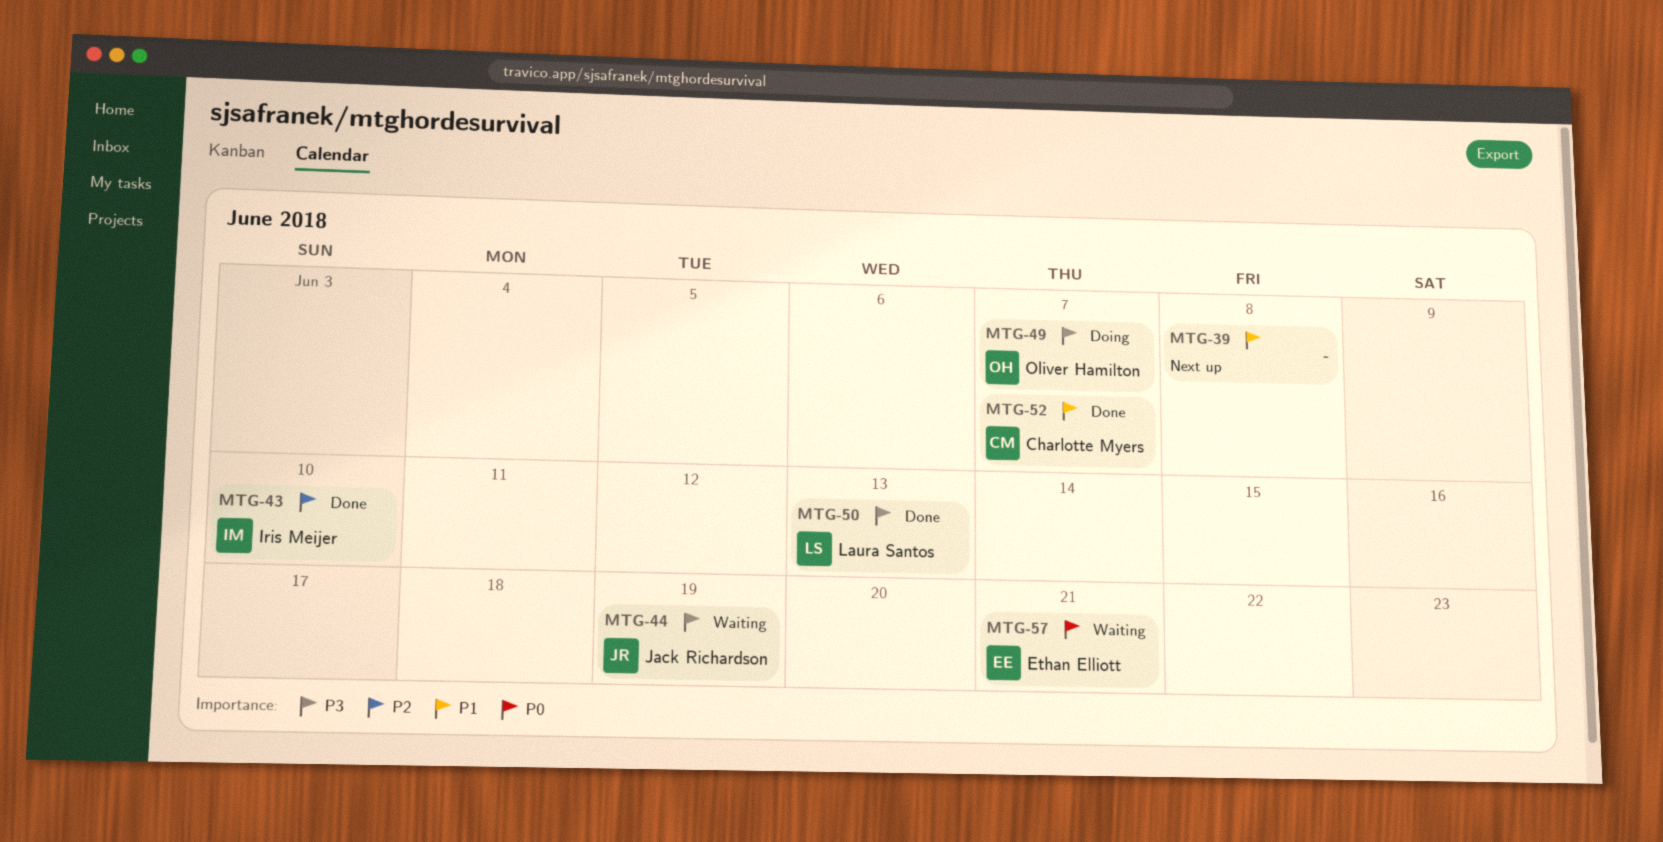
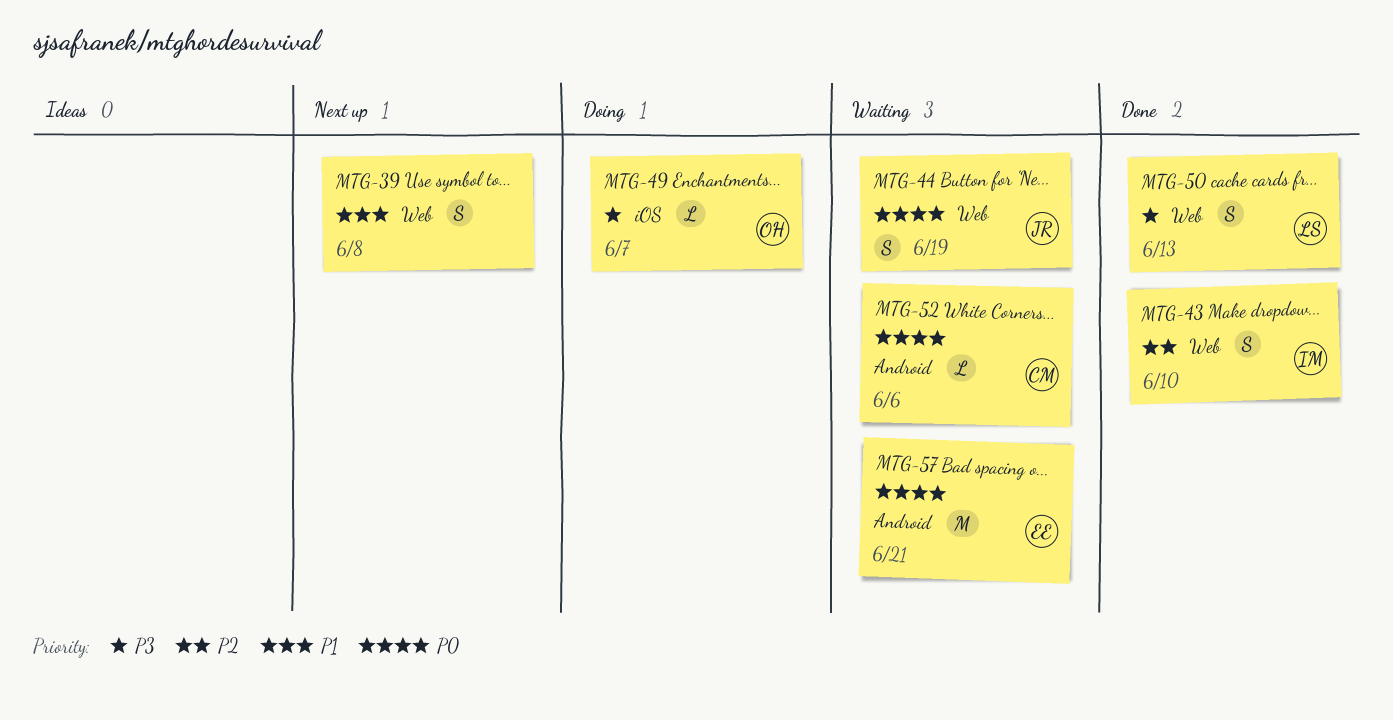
MTG-44, priority: P3 -> P0
MTG-52, status: Done -> Waiting
MTG-52, priority: P1 -> P0
MTG-52, due: Jun 7 -> Jun 6

